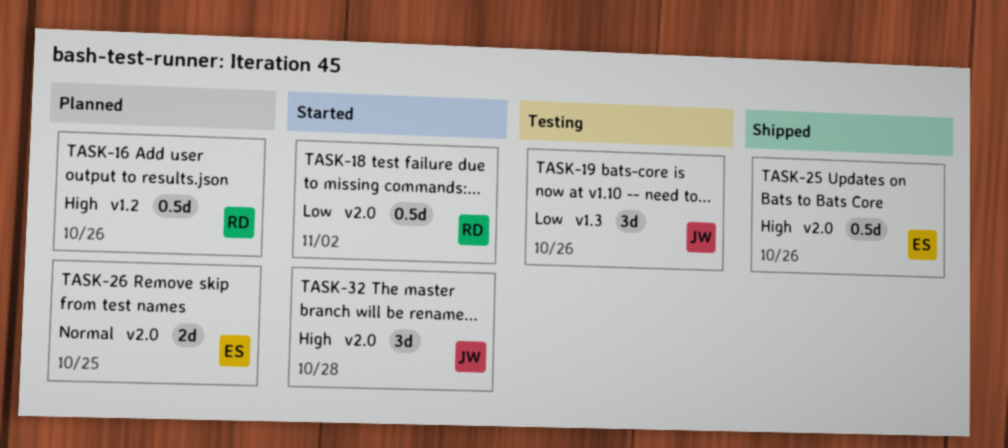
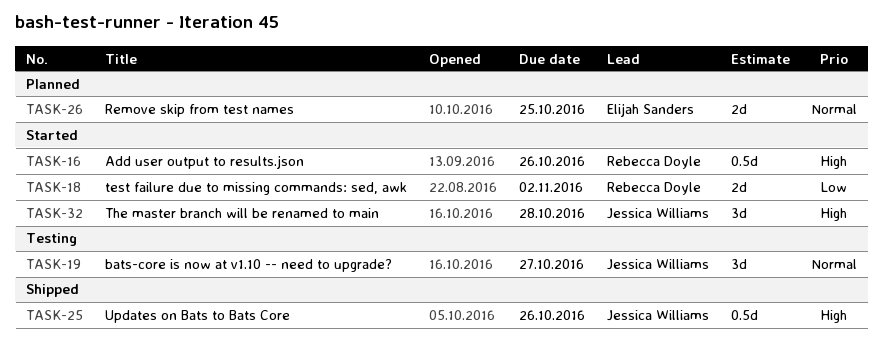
TASK-16, status: Planned -> Started
TASK-18, estimate: 0.5d -> 2d
TASK-19, priority: Low -> Normal
TASK-19, due: Oct 26 -> Oct 27
TASK-25, owner: Elijah Sanders -> Jessica Williams

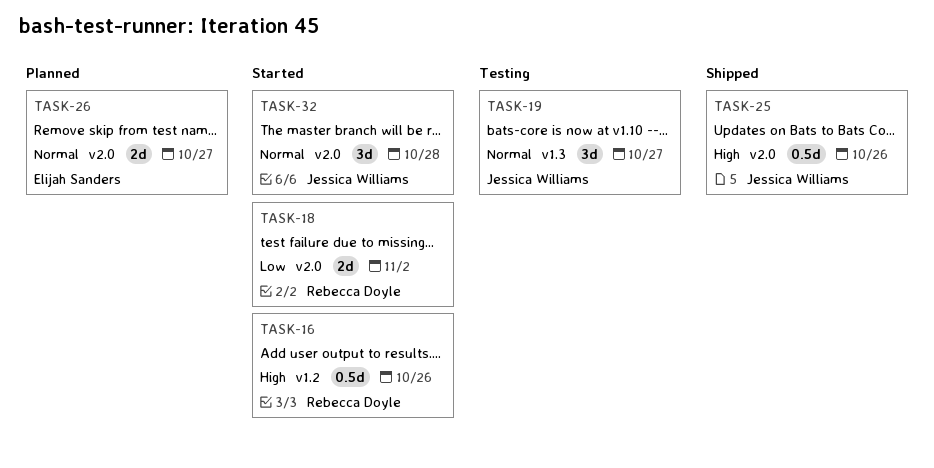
TASK-26, due: Oct 25 -> Oct 27
TASK-32, priority: High -> Normal

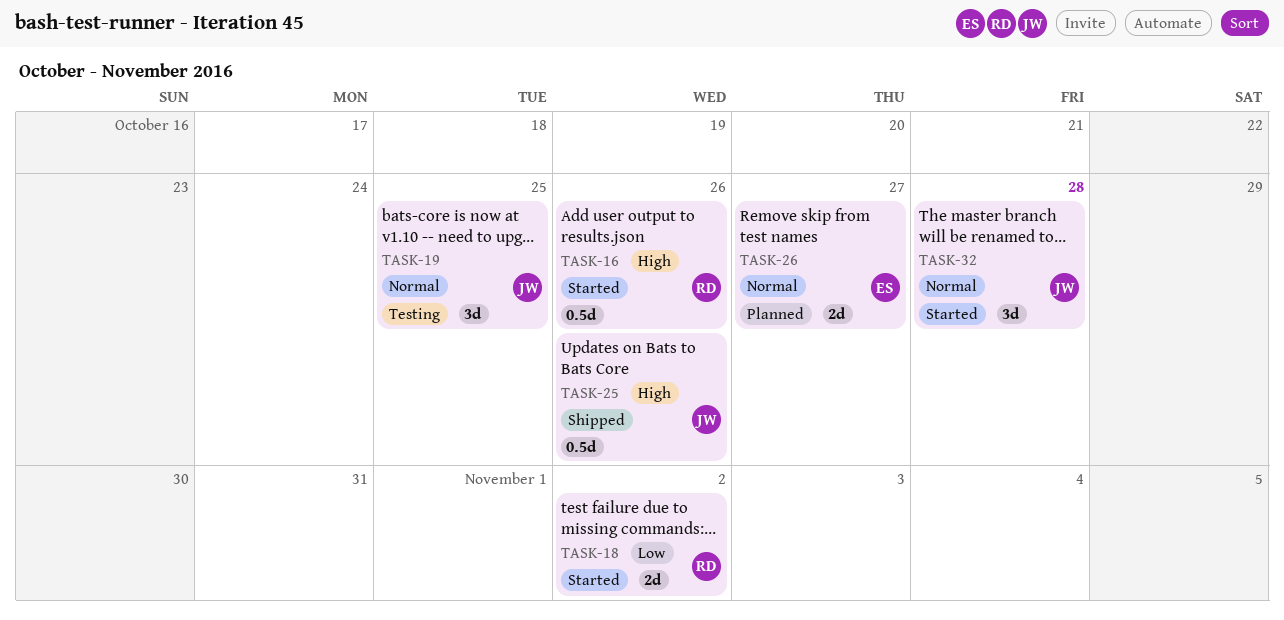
TASK-19, due: Oct 27 -> Oct 25

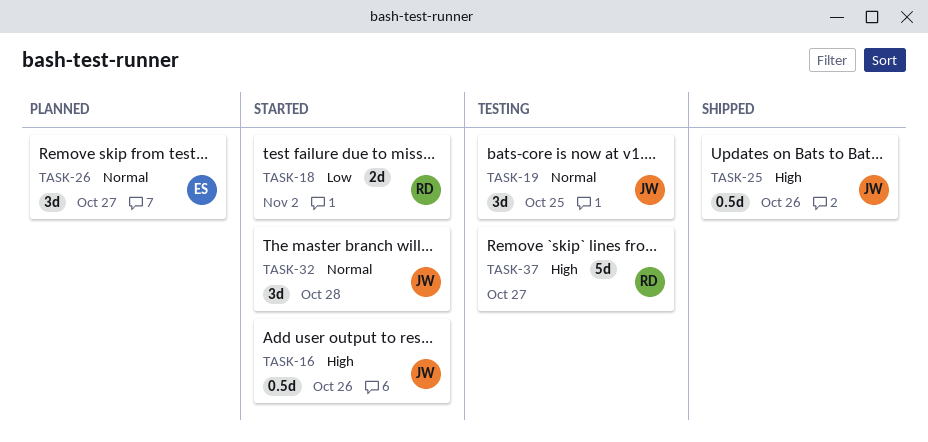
TASK-16, owner: RD -> JW
TASK-26, estimate: 2d -> 3d
TASK-37: none -> present

